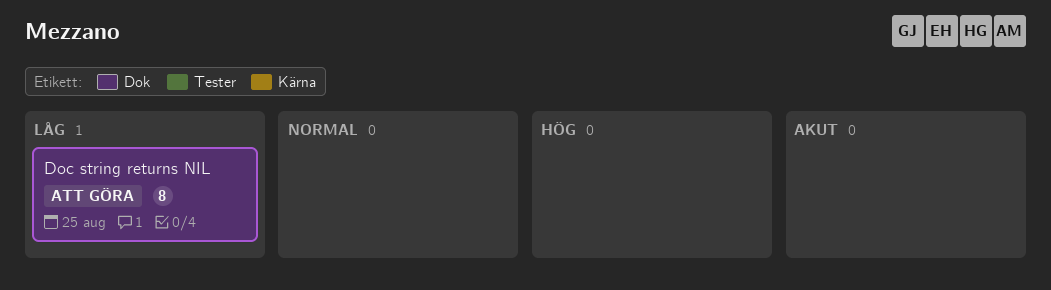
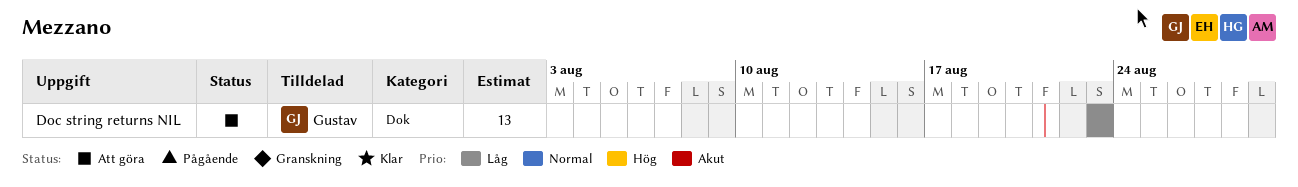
Doc string returns NIL, estimate: 8 -> 13
Doc string returns NIL, due: Aug 25 -> Aug 23

